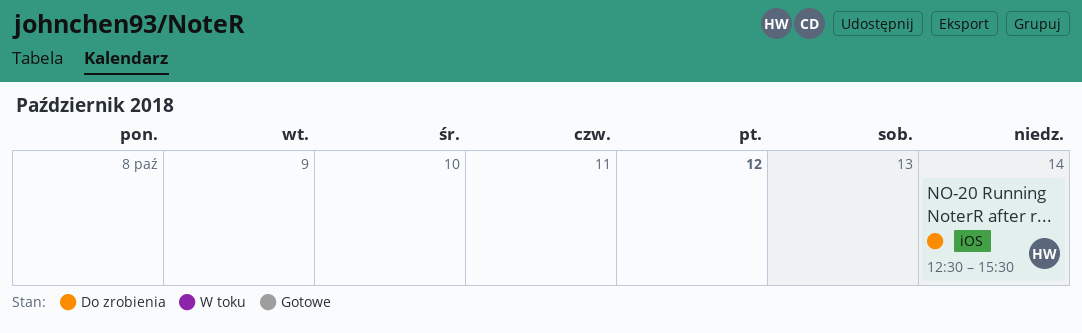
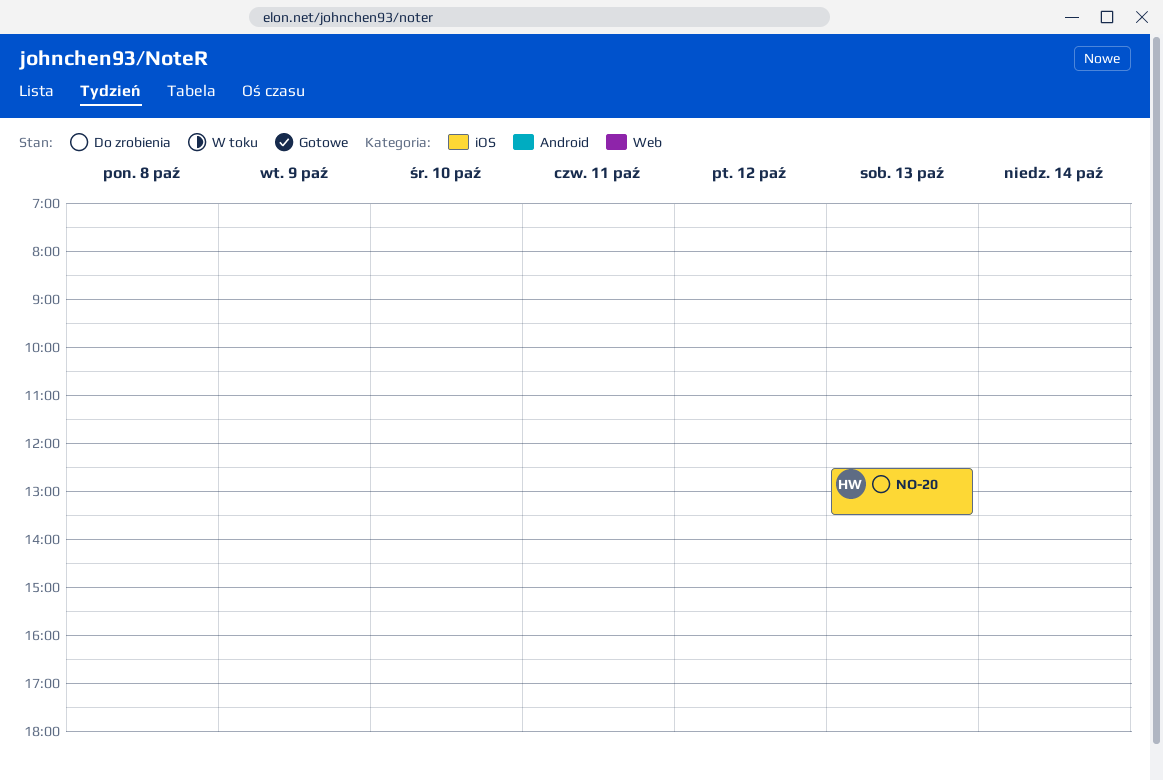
NO-20, day: Oct 14 -> Oct 13
NO-20, ends: 15:30 -> 13:30

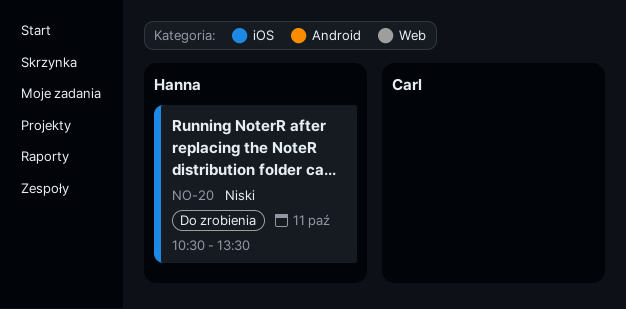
NO-20, day: Oct 13 -> Oct 11
NO-20, begins: 12:30 -> 10:30

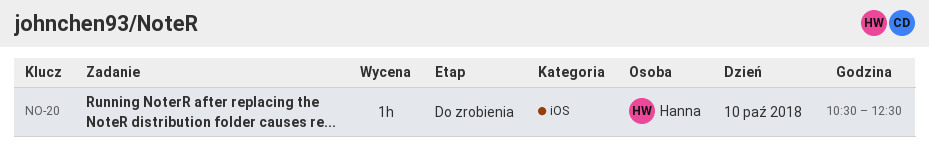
NO-20, day: Oct 11 -> Oct 10
NO-20, ends: 13:30 -> 12:30

